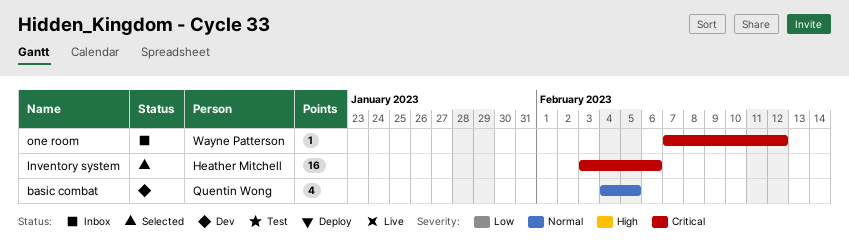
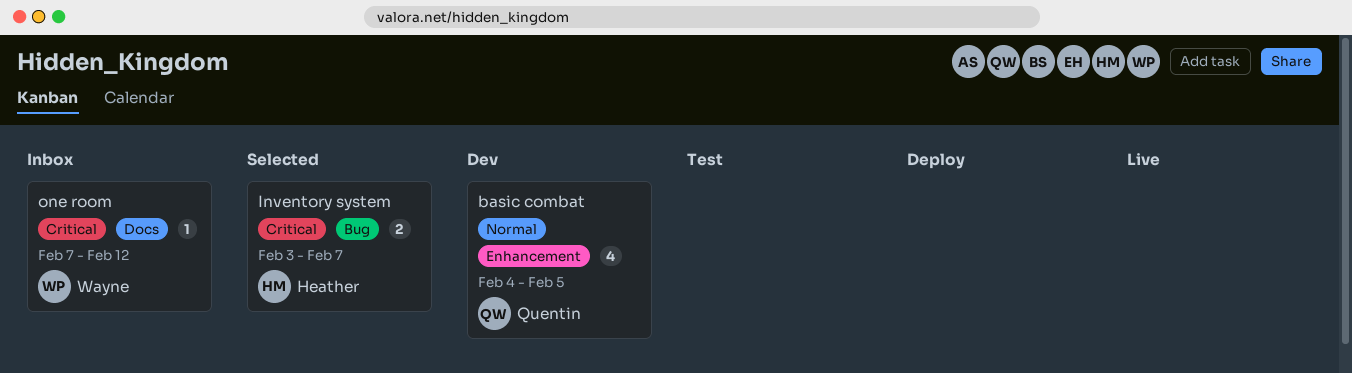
Inventory system, estimate: 16 -> 2
Inventory system, due: Feb 6 -> Feb 7

